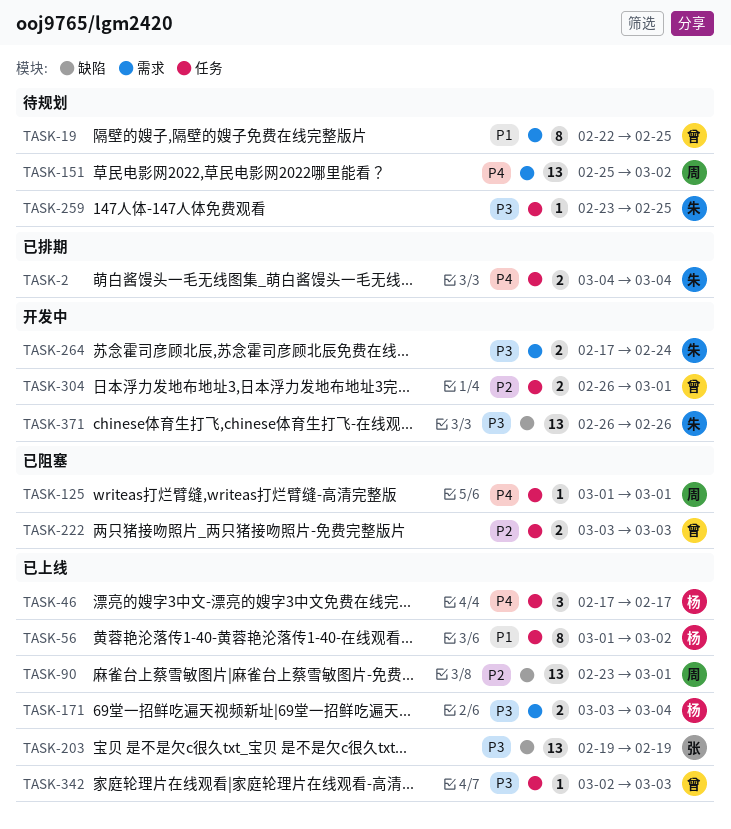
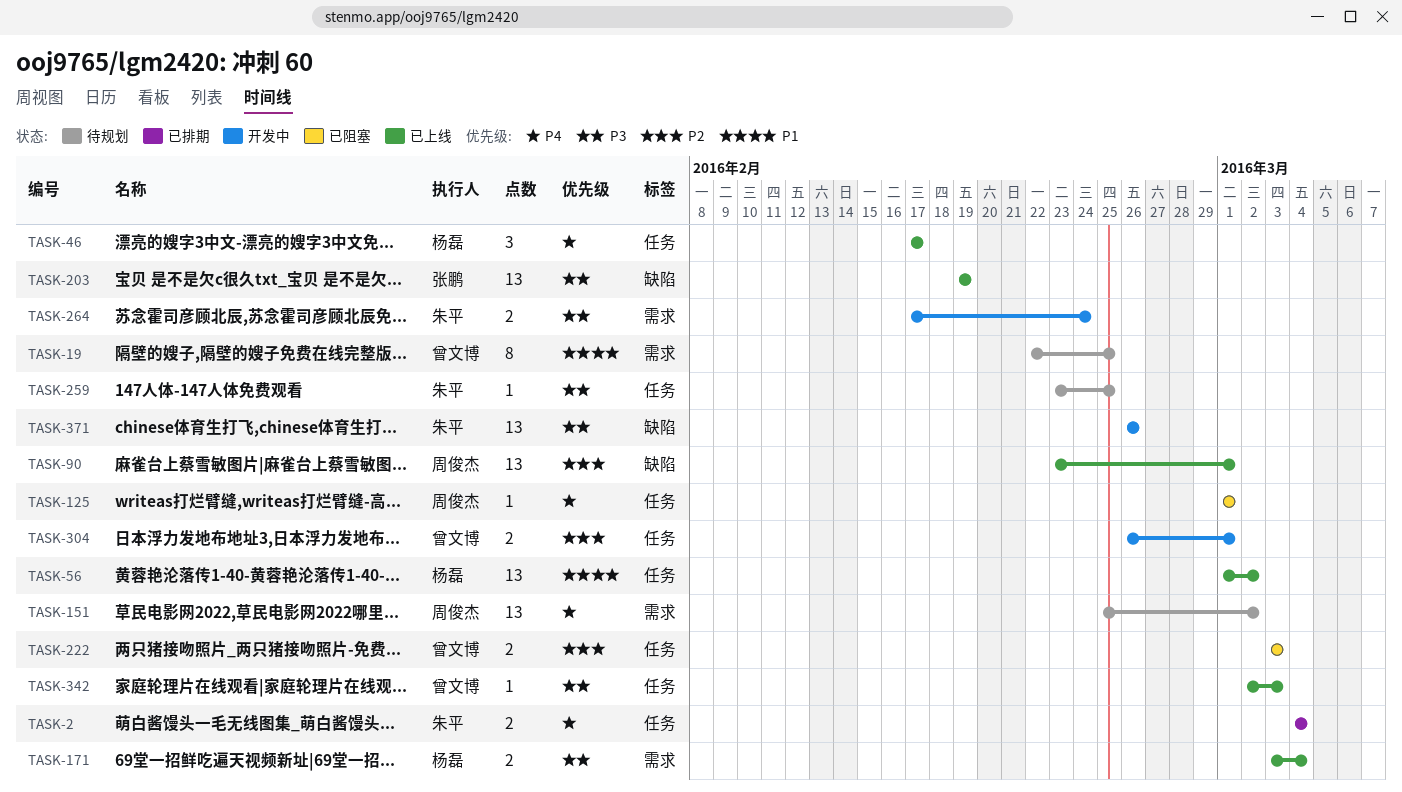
TASK-56, estimate: 8 -> 13

